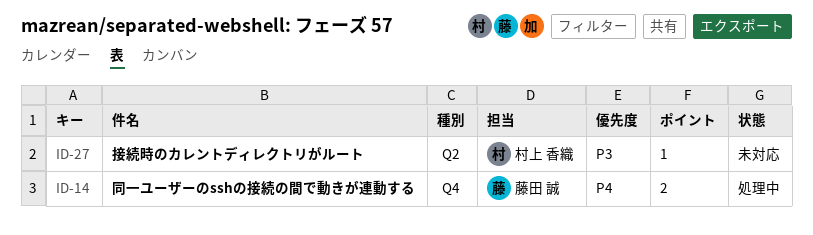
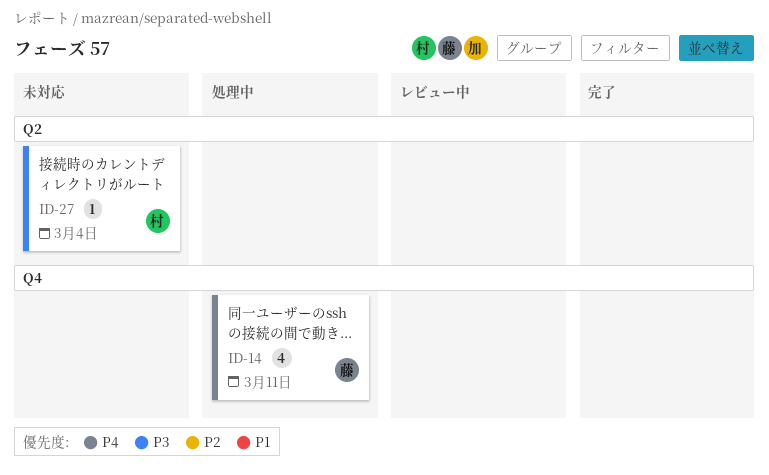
ID-14, estimate: 2 -> 4

